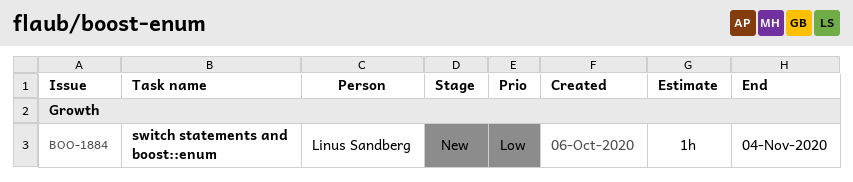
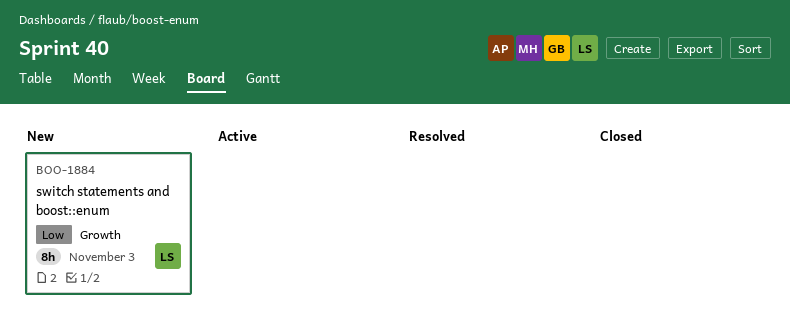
BOO-1884, estimate: 1h -> 8h
BOO-1884, due: Nov 4 -> Nov 3

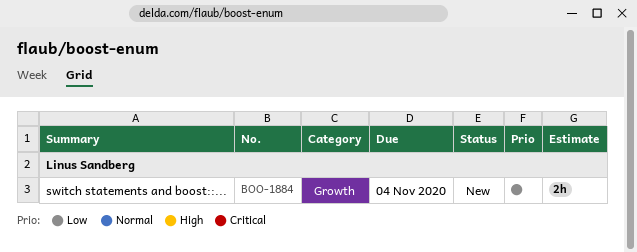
BOO-1884, estimate: 8h -> 2h
BOO-1884, due: Nov 3 -> Nov 4

